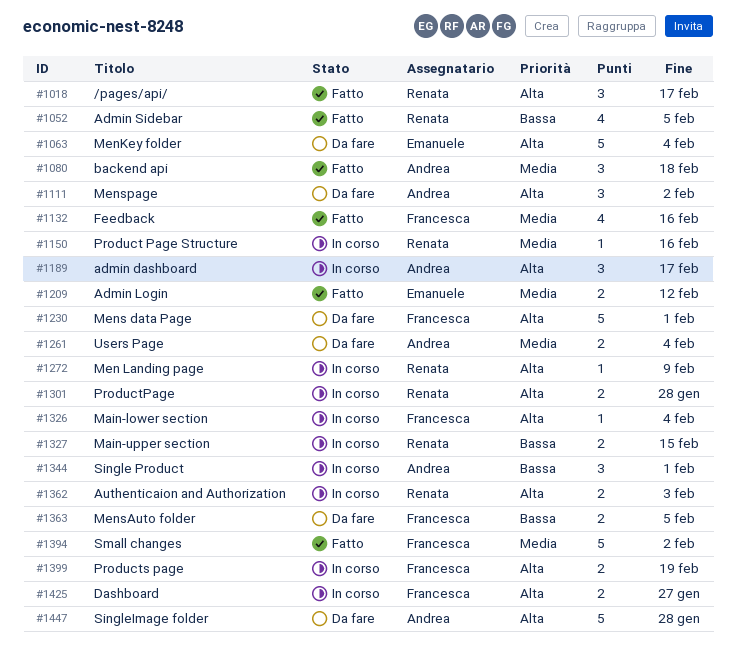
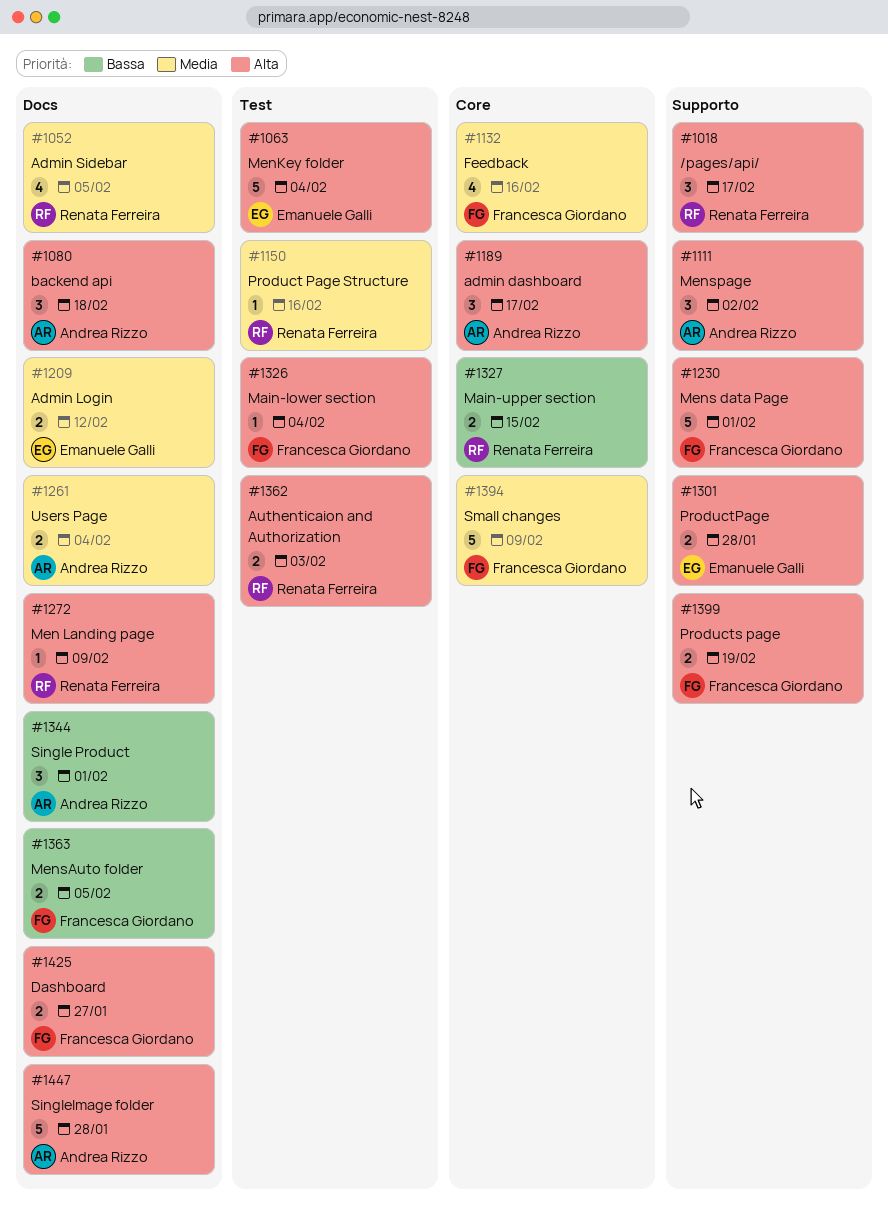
#1052, priority: Bassa -> Media
#1080, priority: Media -> Alta
#1301, owner: Renata Ferreira -> Emanuele Galli
#1394, due: Feb 2 -> Feb 9

